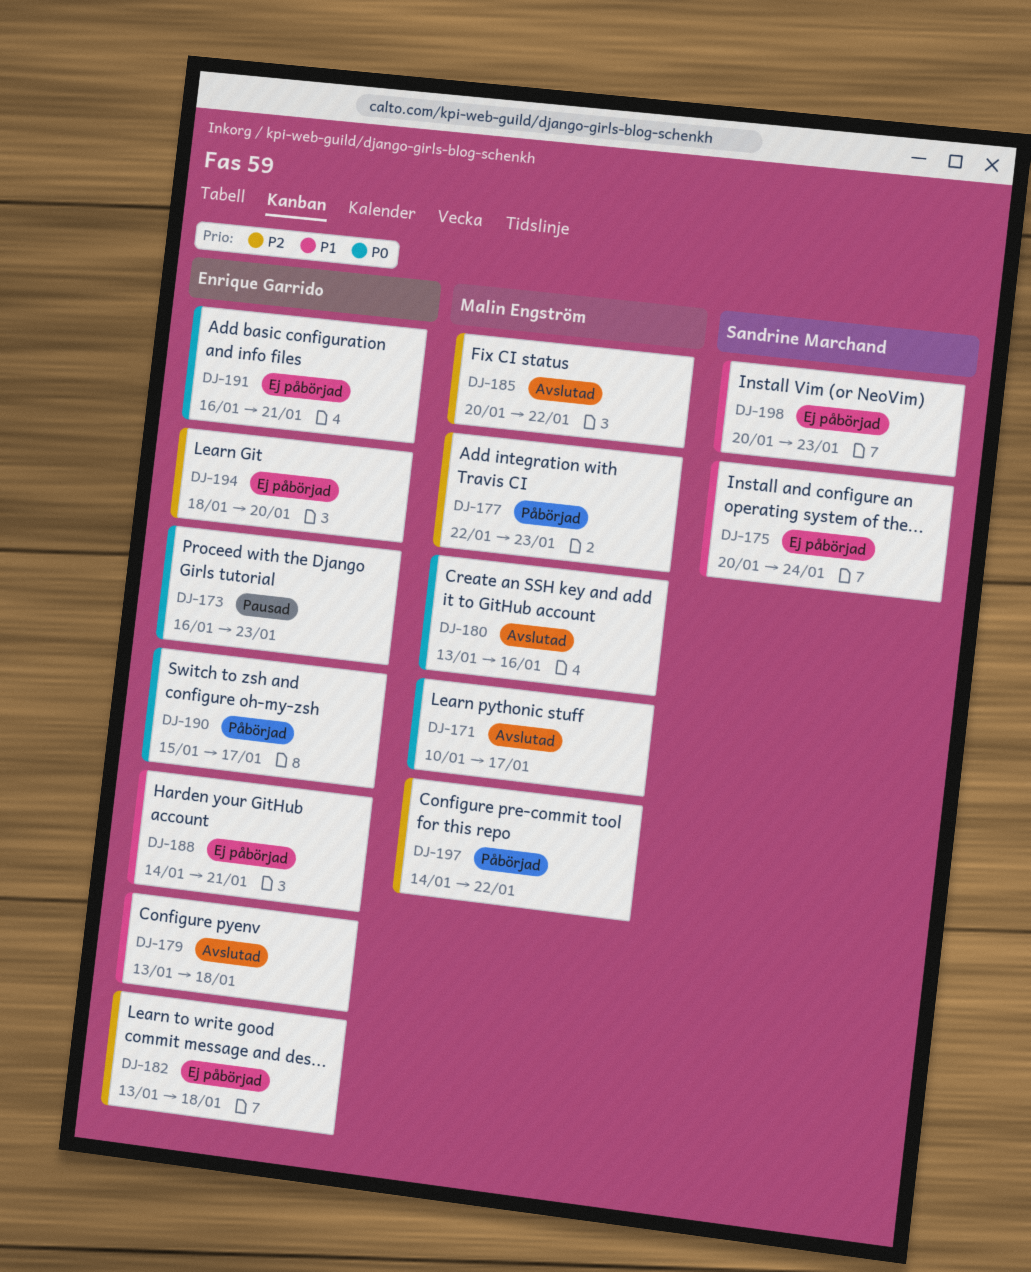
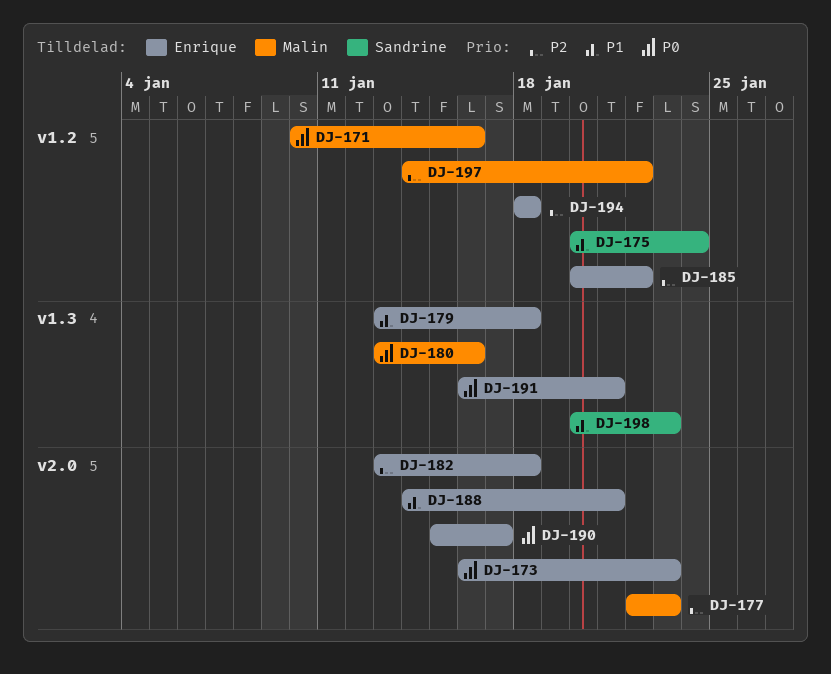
DJ-171, due: Jan 17 -> Jan 16
DJ-185, owner: Malin Engström -> Enrique Garrido
DJ-194, due: Jan 20 -> Jan 18

